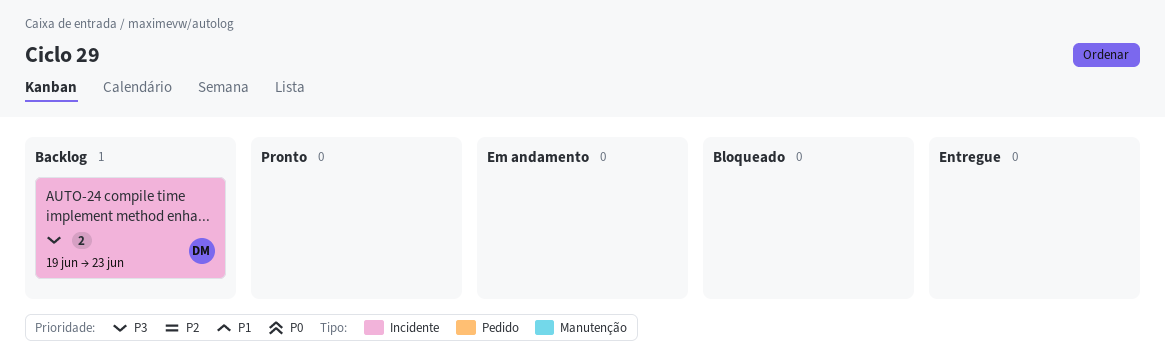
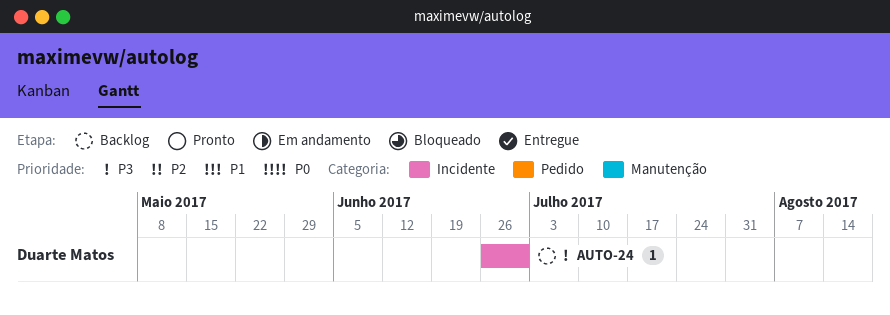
AUTO-24, estimate: 2 -> 1
AUTO-24, start: Jun 19 -> Jun 26
AUTO-24, due: Jun 23 -> Jun 30

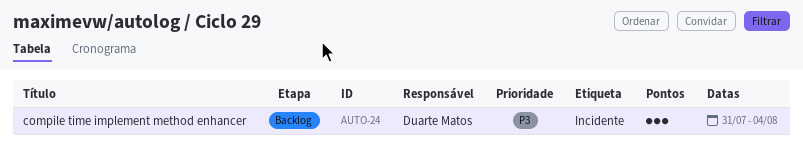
AUTO-24, estimate: 1 -> 3
AUTO-24, start: Jun 26 -> Jul 31
AUTO-24, due: Jun 30 -> Aug 4

